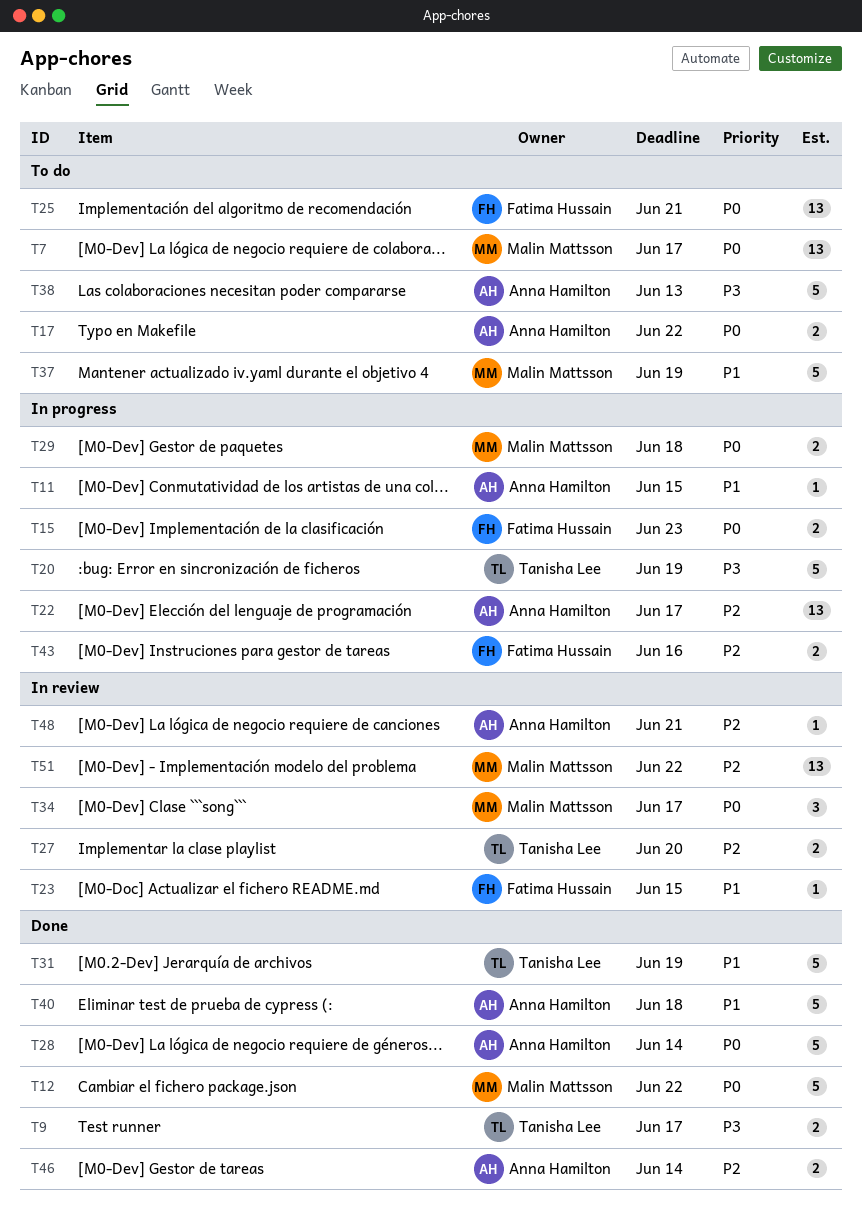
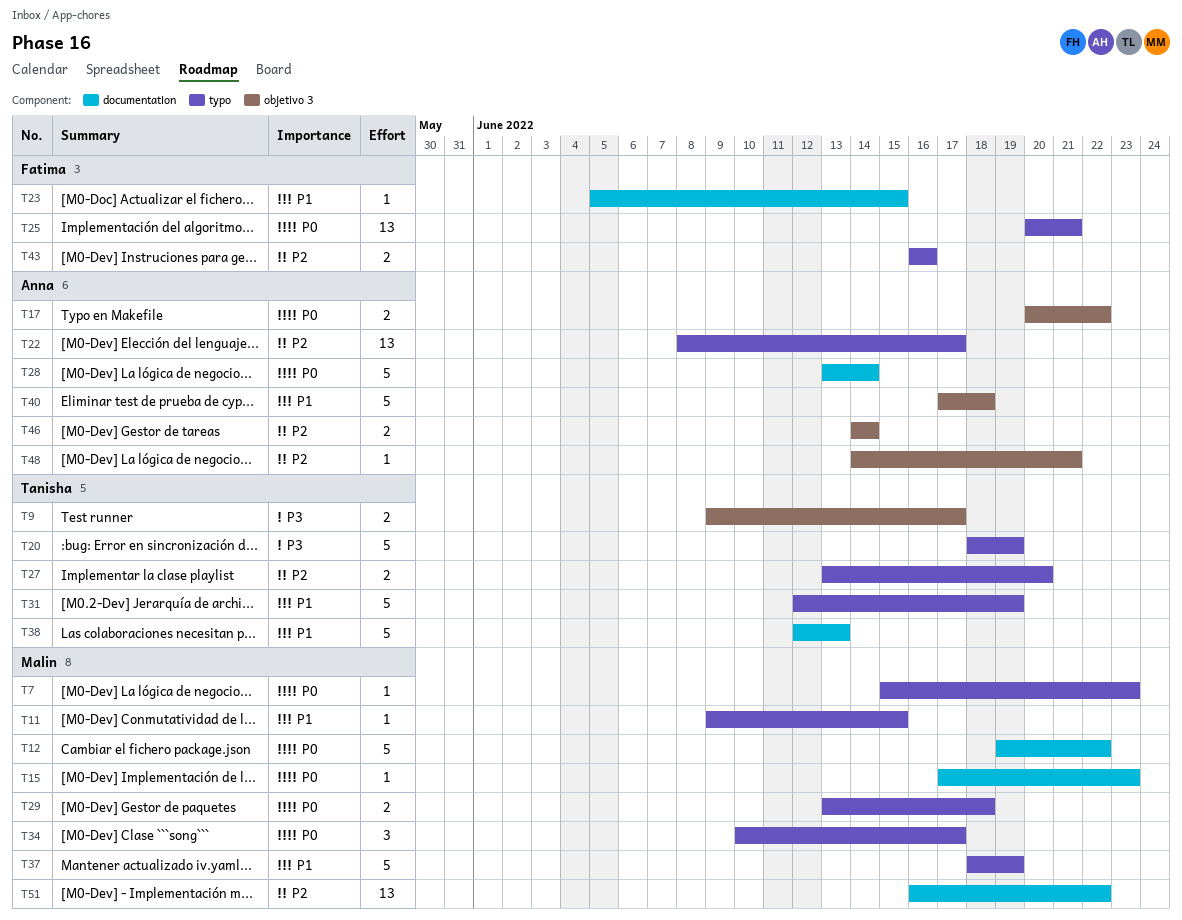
T7, estimate: 13 -> 1
T7, due: Jun 17 -> Jun 23
T11, owner: Anna Hamilton -> Malin Mattsson
T15, owner: Fatima Hussain -> Malin Mattsson
T15, estimate: 2 -> 1
T38, owner: Anna Hamilton -> Tanisha Lee
T38, priority: P3 -> P1

